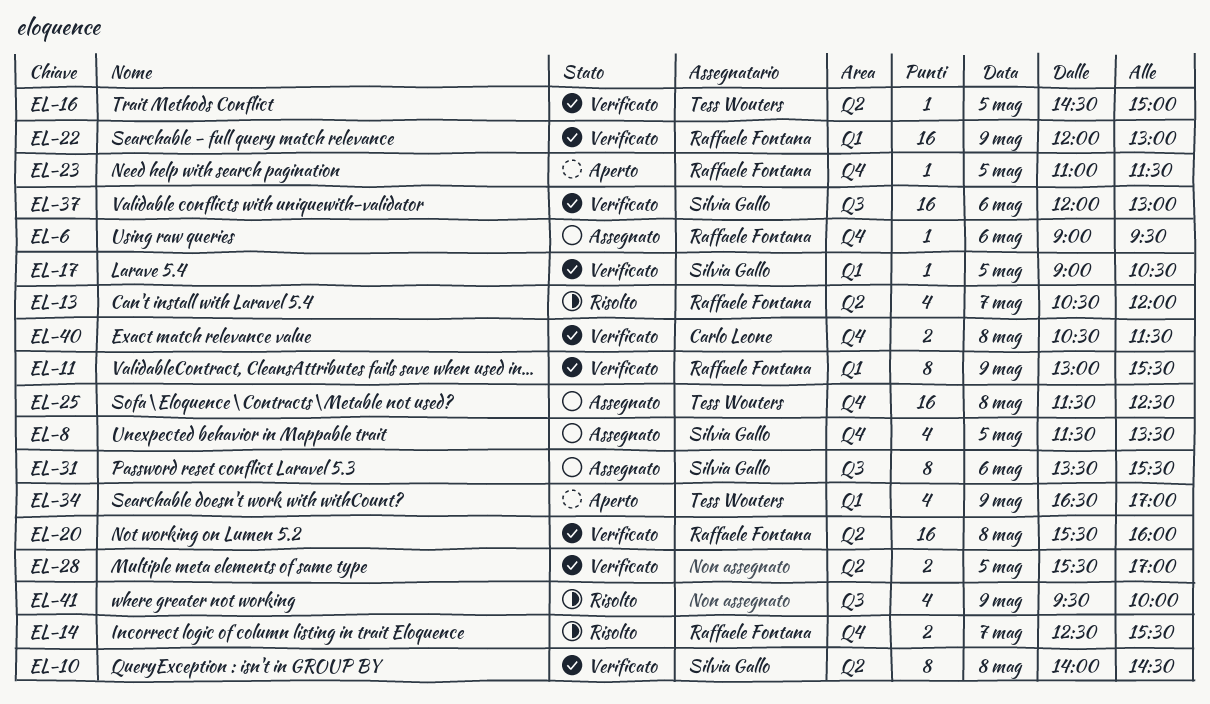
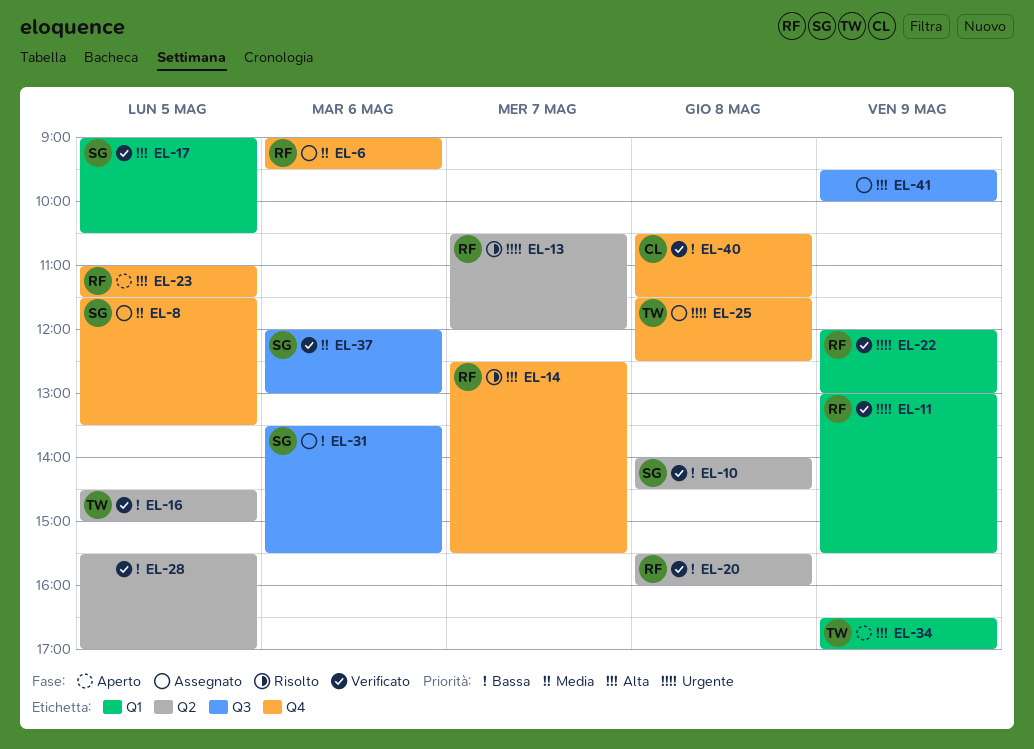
EL-41, status: Risolto -> Assegnato

